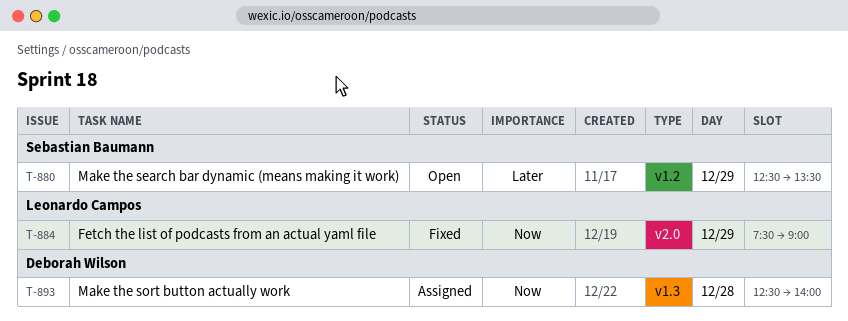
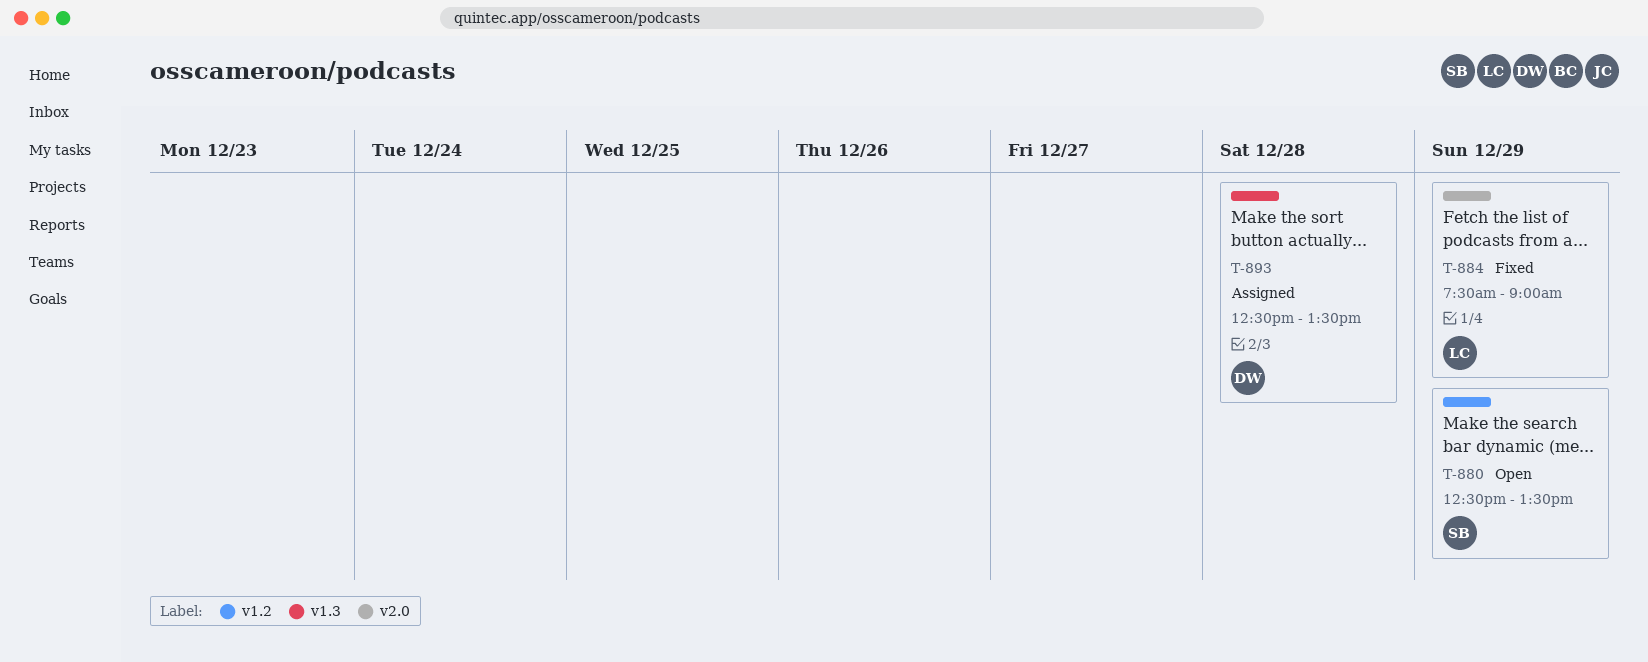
T-893, ends: 14:00 -> 13:30

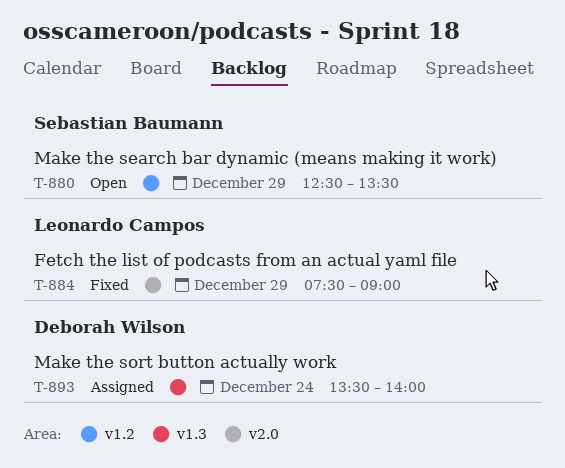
T-893, day: Dec 28 -> Dec 24
T-893, begins: 12:30 -> 13:30
T-893, ends: 13:30 -> 14:00

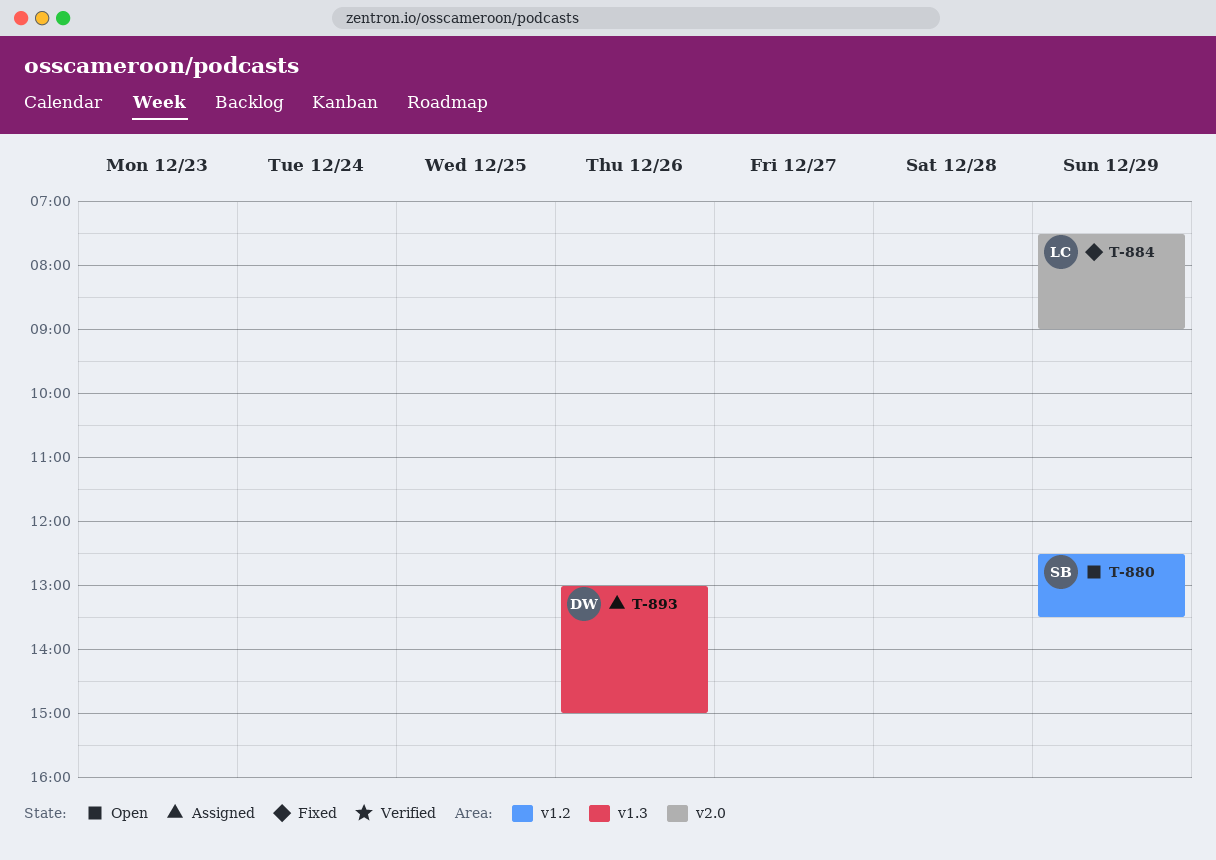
T-893, day: Dec 24 -> Dec 26
T-893, begins: 13:30 -> 13:00
T-893, ends: 14:00 -> 15:00

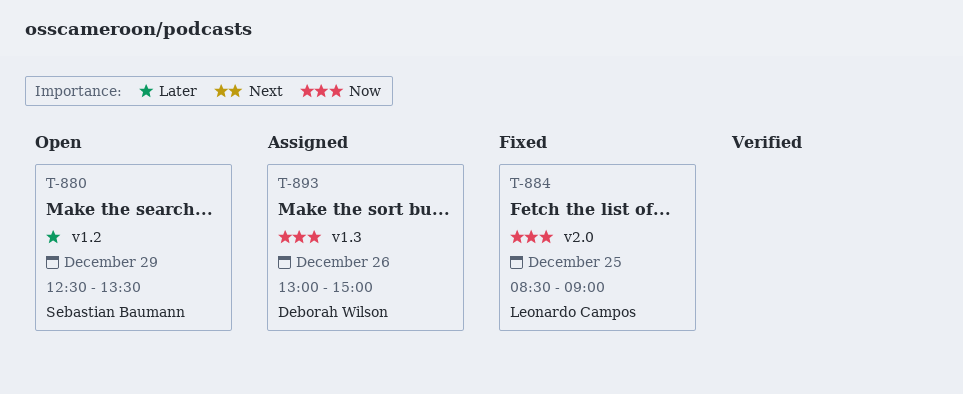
T-884, day: Dec 29 -> Dec 25
T-884, begins: 07:30 -> 08:30

